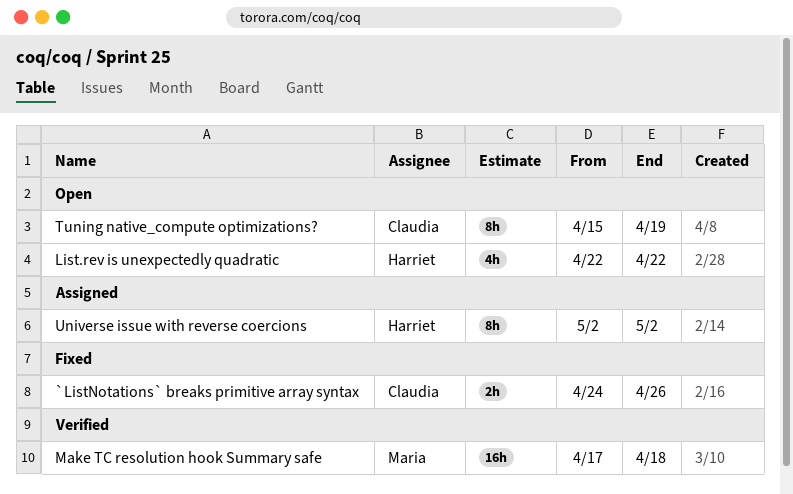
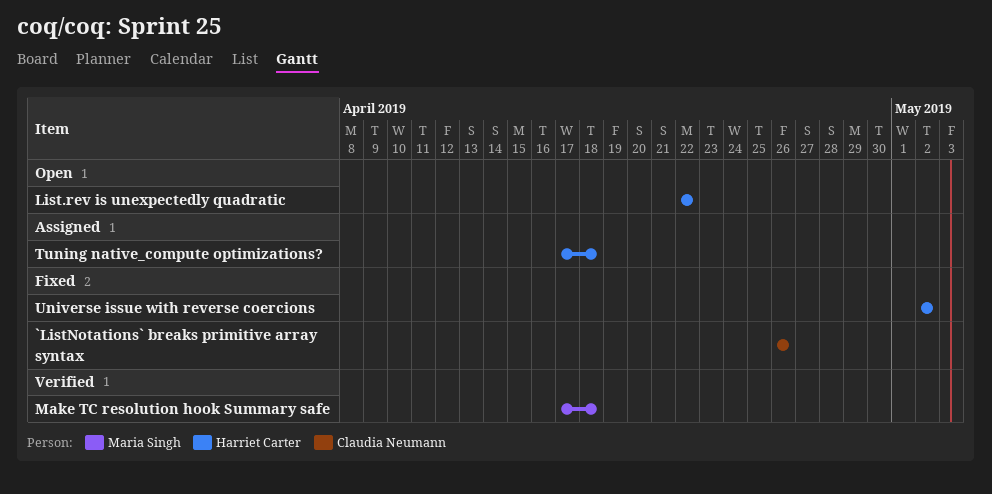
`ListNotations` breaks primitive array syntax, start: Apr 24 -> Apr 26
Tuning native_compute optimizations?, status: Open -> Assigned
Tuning native_compute optimizations?, owner: Claudia Neumann -> Harriet Carter
Tuning native_compute optimizations?, start: Apr 15 -> Apr 17
Tuning native_compute optimizations?, due: Apr 19 -> Apr 18
Universe issue with reverse coercions, status: Assigned -> Fixed

